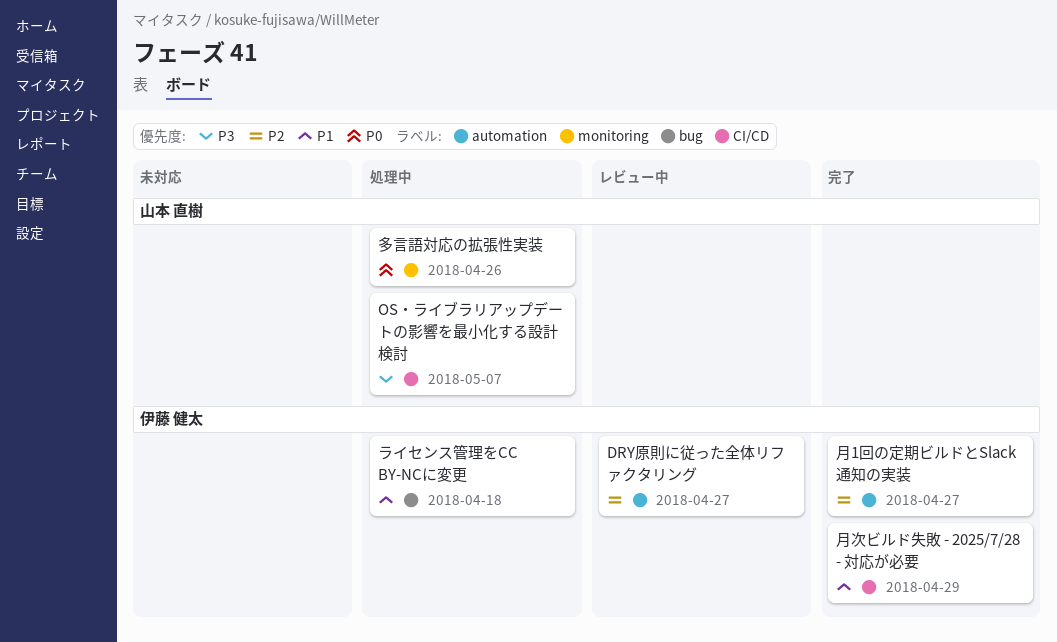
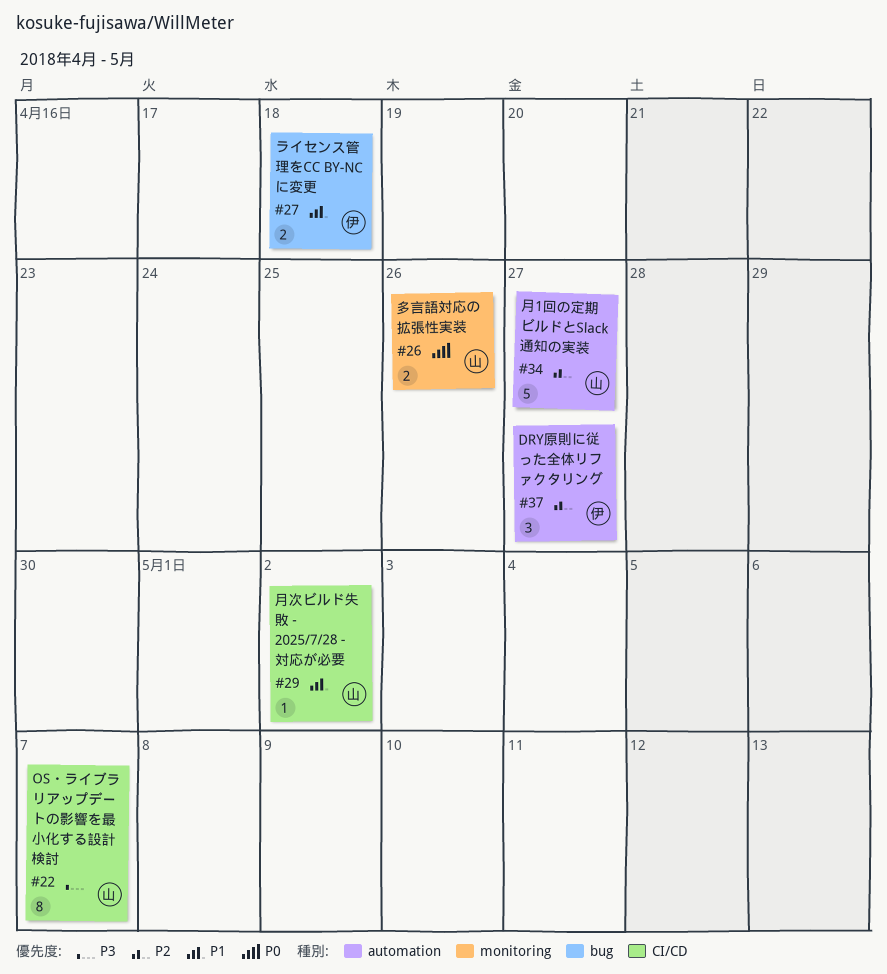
月1回の定期ビルドとSlack通知の実装, owner: 伊藤 健太 -> 山本 直樹
月次ビルド失敗 - 2025/7/28 - 対応が必要, owner: 伊藤 健太 -> 山本 直樹
月次ビルド失敗 - 2025/7/28 - 対応が必要, due: Apr 29 -> May 2

